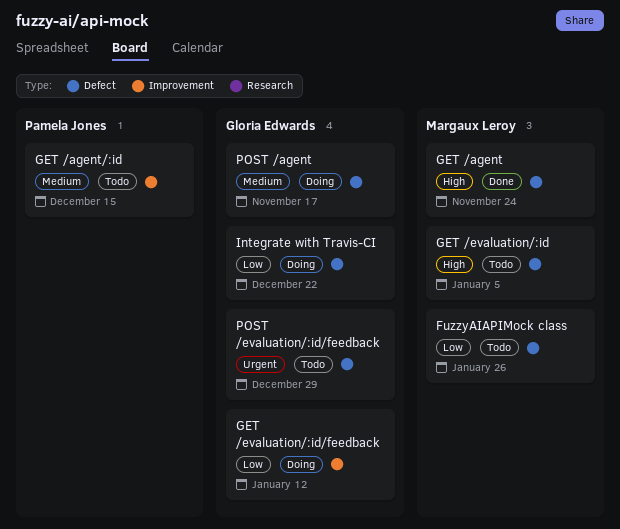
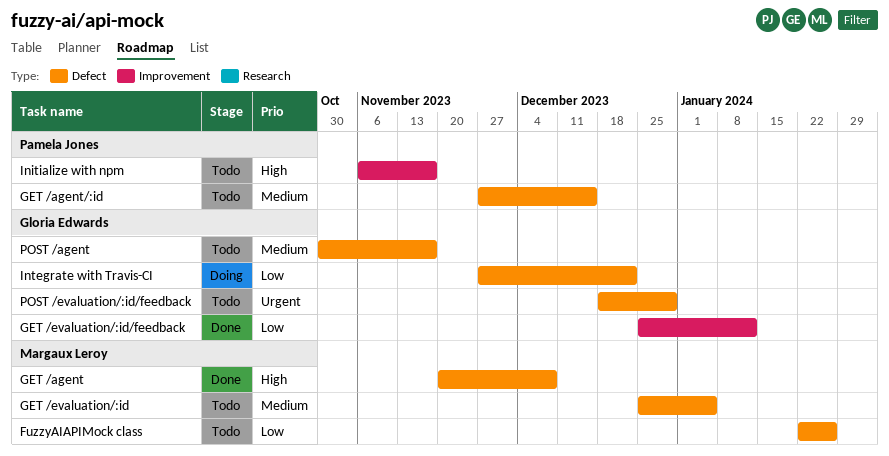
GET /agent, due: Nov 24 -> Dec 8
GET /agent/:id, label: Improvement -> Defect
GET /evaluation/:id, priority: High -> Medium
GET /evaluation/:id/feedback, status: Doing -> Done
Initialize with npm: none -> present
POST /agent, status: Doing -> Todo

